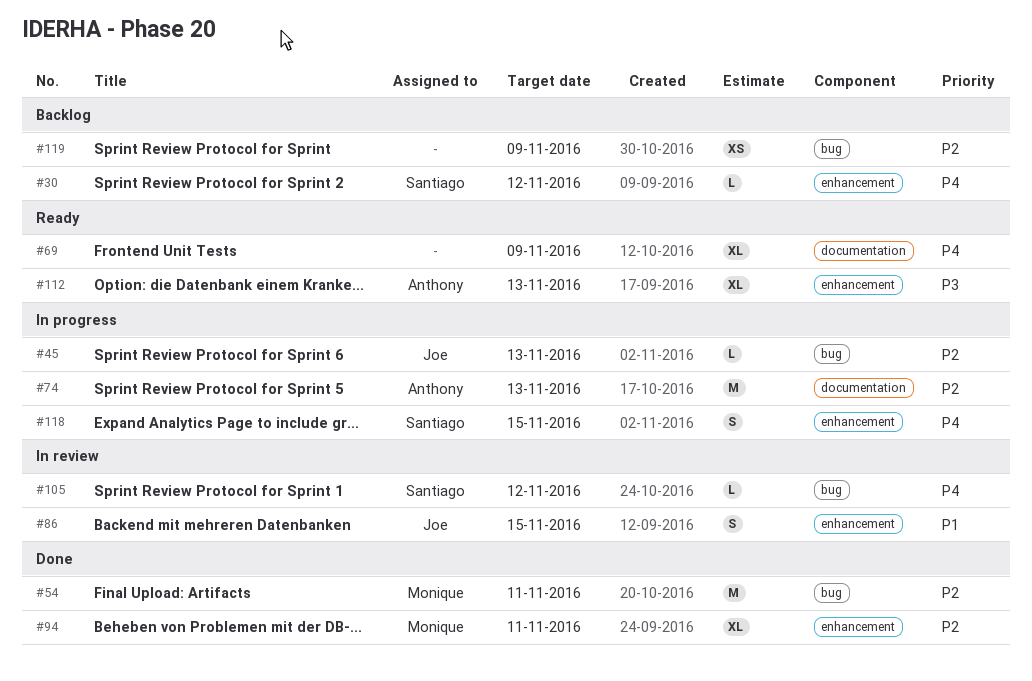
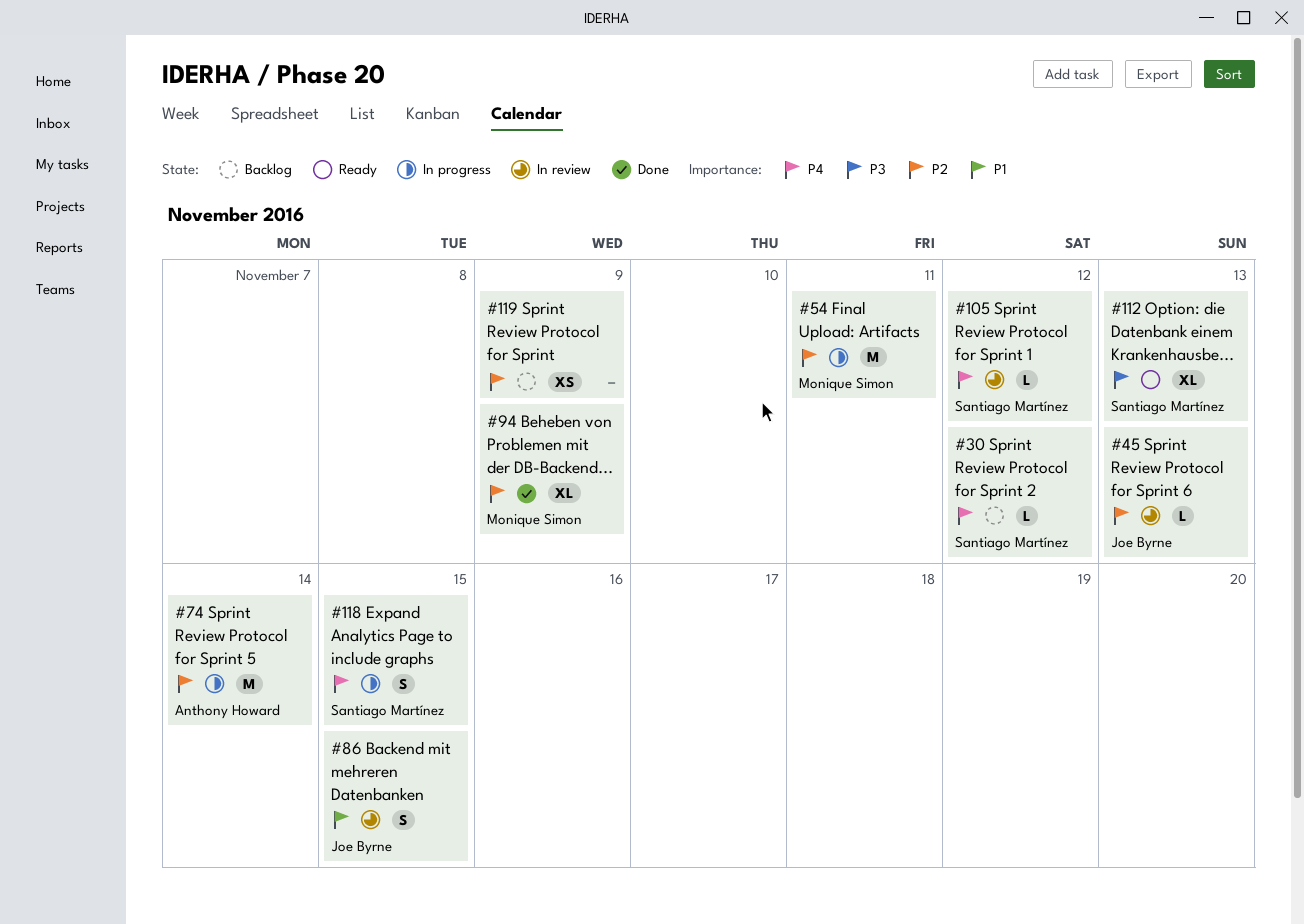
#45, status: In progress -> In review
#54, status: Done -> In progress
#69: present -> none
#74, due: Nov 13 -> Nov 14
#94, due: Nov 11 -> Nov 9
#112, owner: Anthony Howard -> Santiago Martínez

